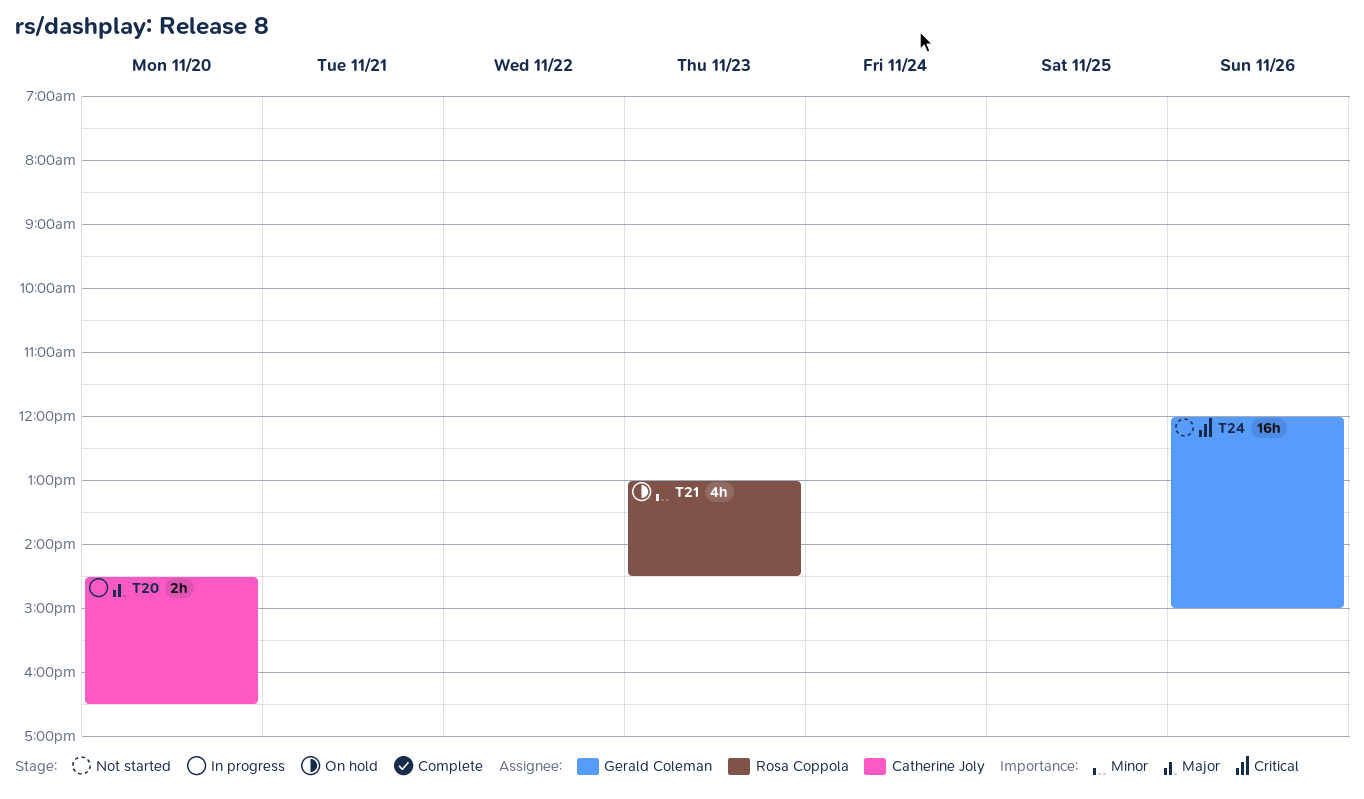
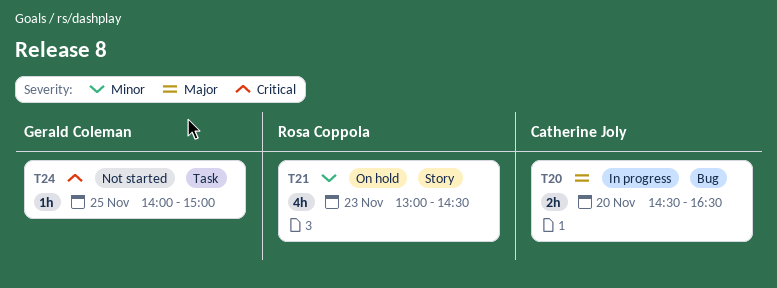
T24, estimate: 16h -> 1h
T24, day: Nov 26 -> Nov 25
T24, begins: 12:00 -> 14:00

